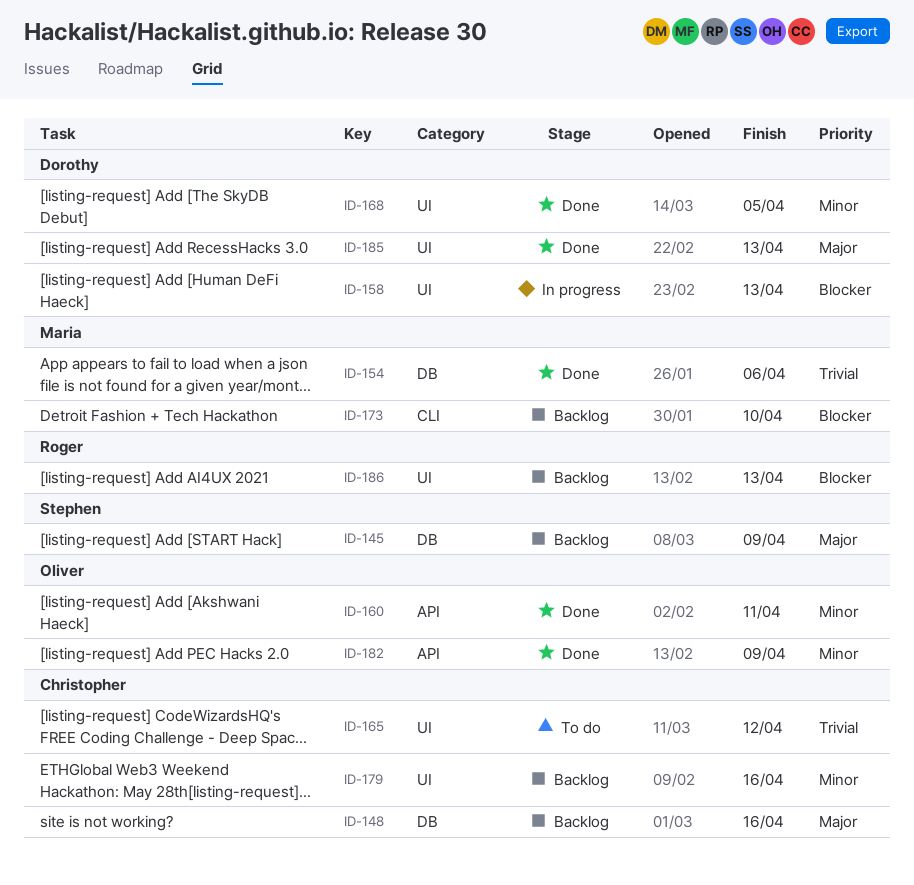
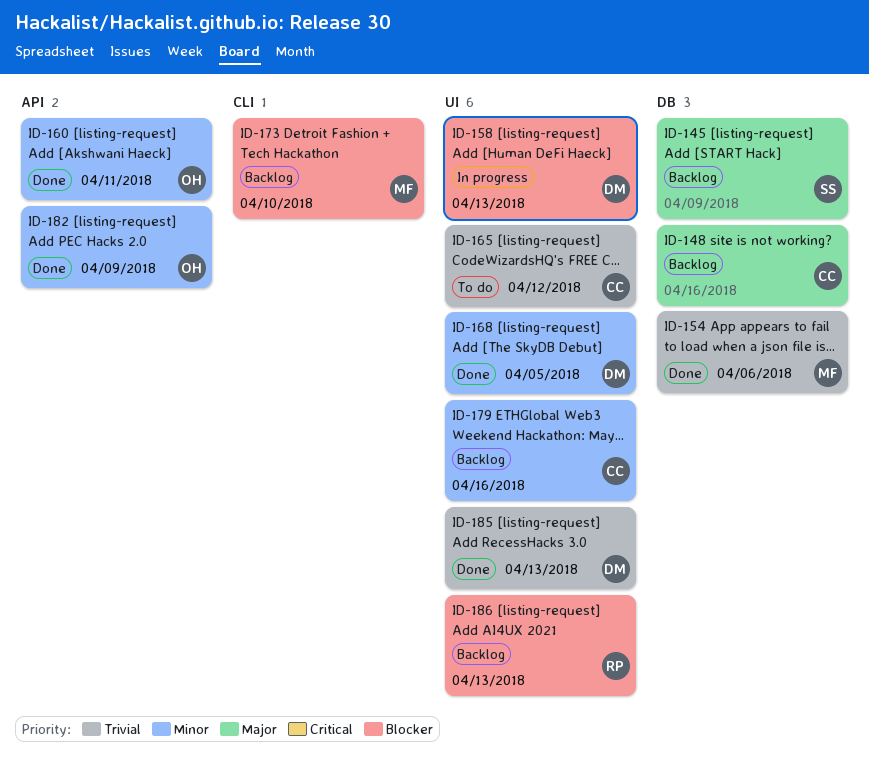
ID-185, priority: Major -> Trivial

